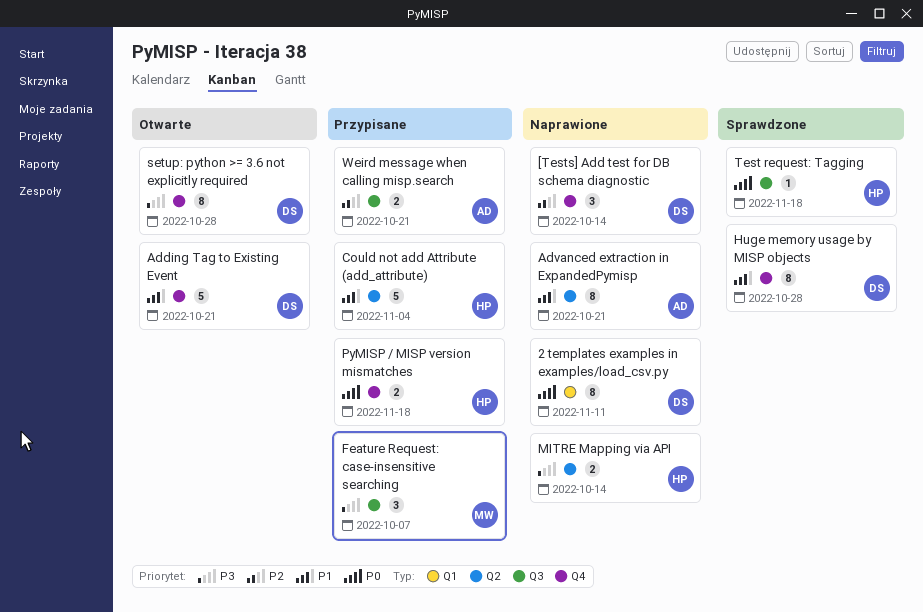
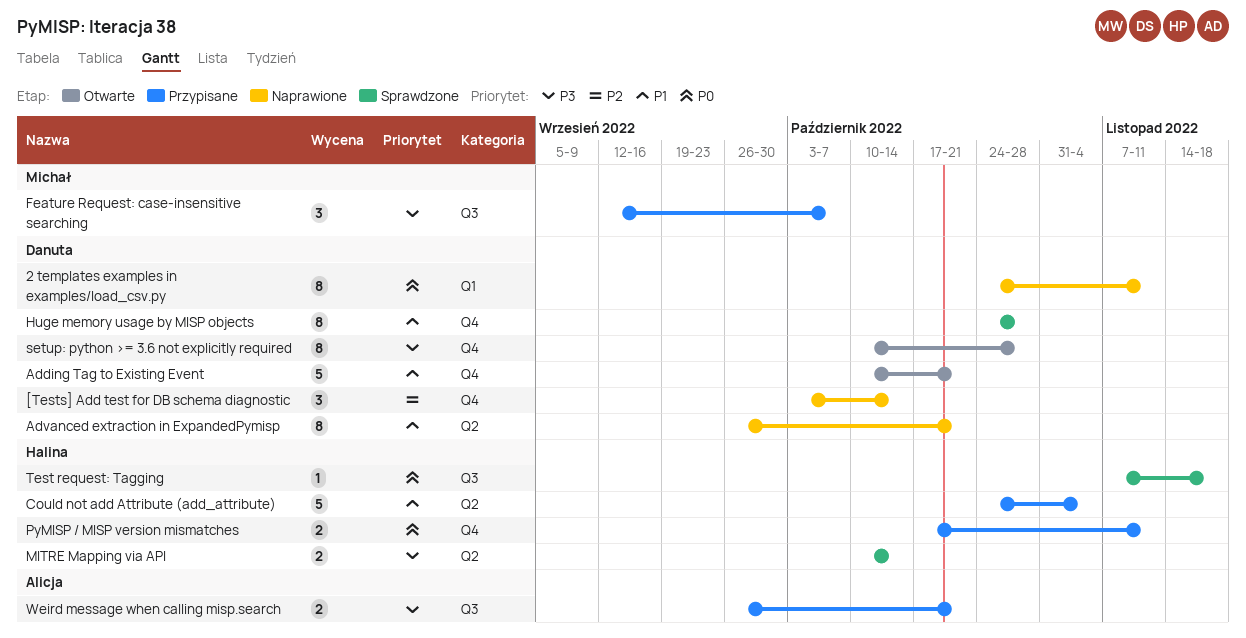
Advanced extraction in ExpandedPymisp, owner: Alicja -> Danuta
MITRE Mapping via API, status: Naprawione -> Sprawdzone
PyMISP / MISP version mismatches, due: Nov 18 -> Nov 11
Weird message when calling misp.search, priority: P2 -> P3

